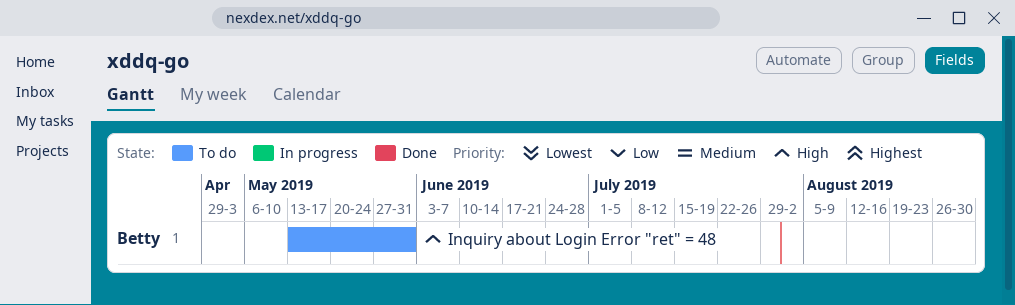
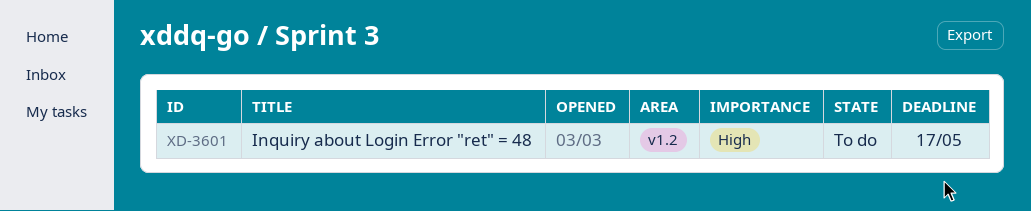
Inquiry about Login Error "ret" = 48, due: May 31 -> May 17

